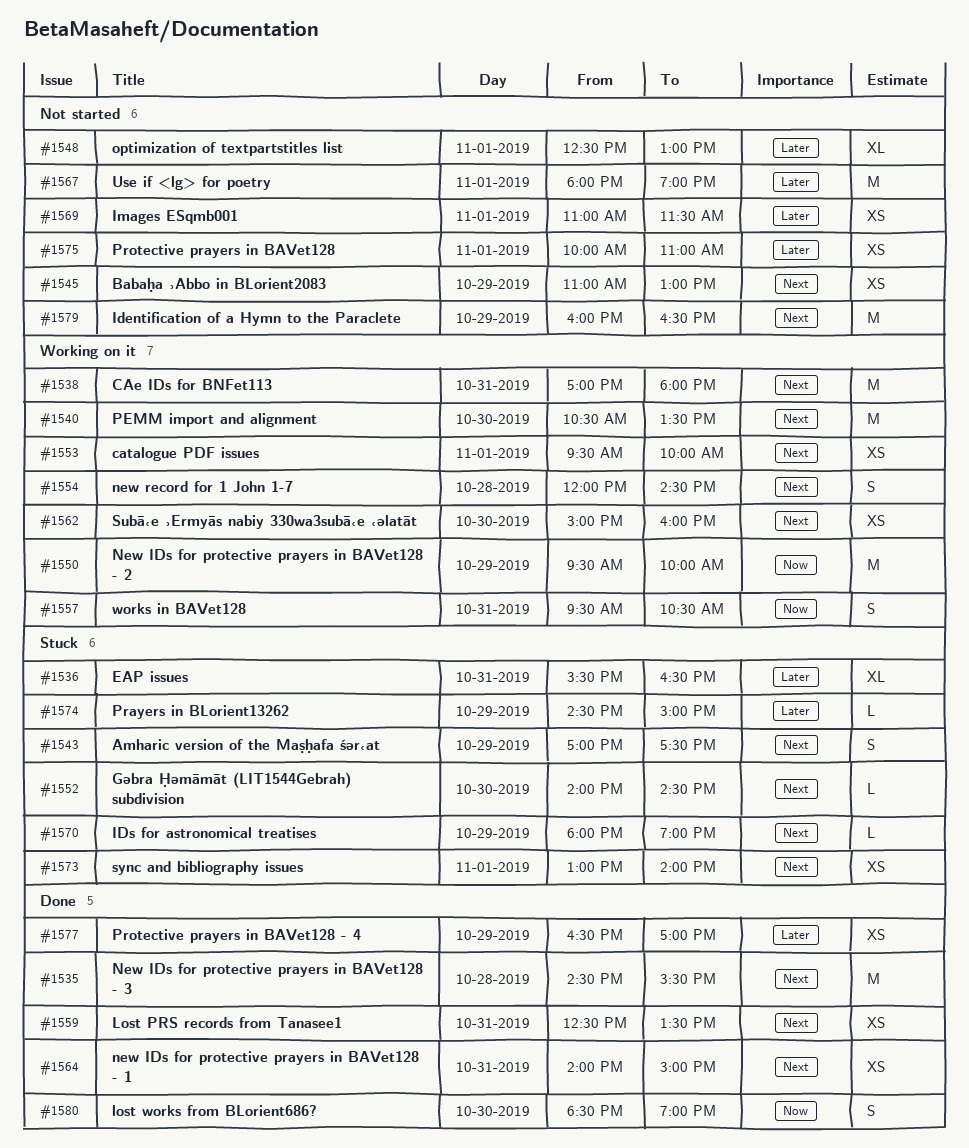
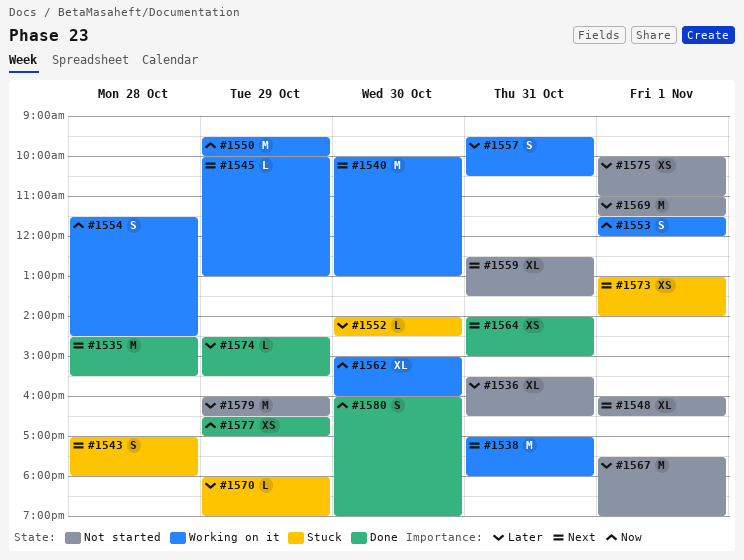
#1536, status: Stuck -> Not started
#1540, begins: 10:30 -> 10:00
#1540, ends: 13:30 -> 13:00
#1543, day: Oct 29 -> Oct 28
#1543, ends: 17:30 -> 18:00
#1545, status: Not started -> Working on it
#1545, estimate: XS -> L
#1545, begins: 11:00 -> 10:00
#1548, priority: Later -> Next
#1548, begins: 12:30 -> 16:00
#1548, ends: 13:00 -> 16:30
#1552, priority: Next -> Later
#1553, priority: Next -> Now
#1553, estimate: XS -> S
#1553, begins: 09:30 -> 11:30
#1553, ends: 10:00 -> 12:00
#1554, priority: Next -> Now
#1554, begins: 12:00 -> 11:30
#1557, priority: Now -> Later
#1559, status: Done -> Not started
#1559, estimate: XS -> XL
#1562, priority: Next -> Now
#1562, estimate: XS -> XL
#1567, begins: 18:00 -> 17:30
#1569, estimate: XS -> M
#1570, priority: Next -> Later
#1574, status: Stuck -> Done
#1574, ends: 15:00 -> 15:30
#1577, priority: Later -> Now
#1579, priority: Next -> Later
#1580, begins: 18:30 -> 16:00

